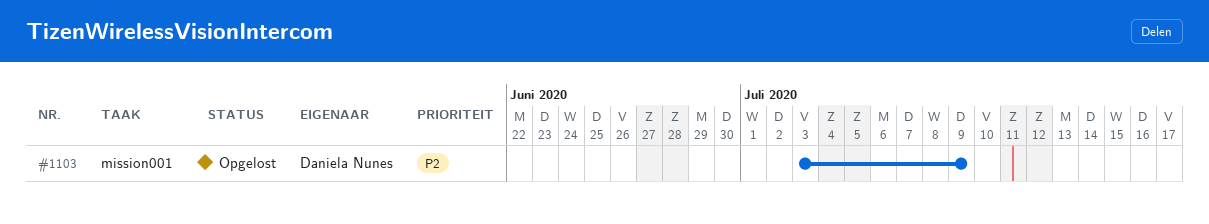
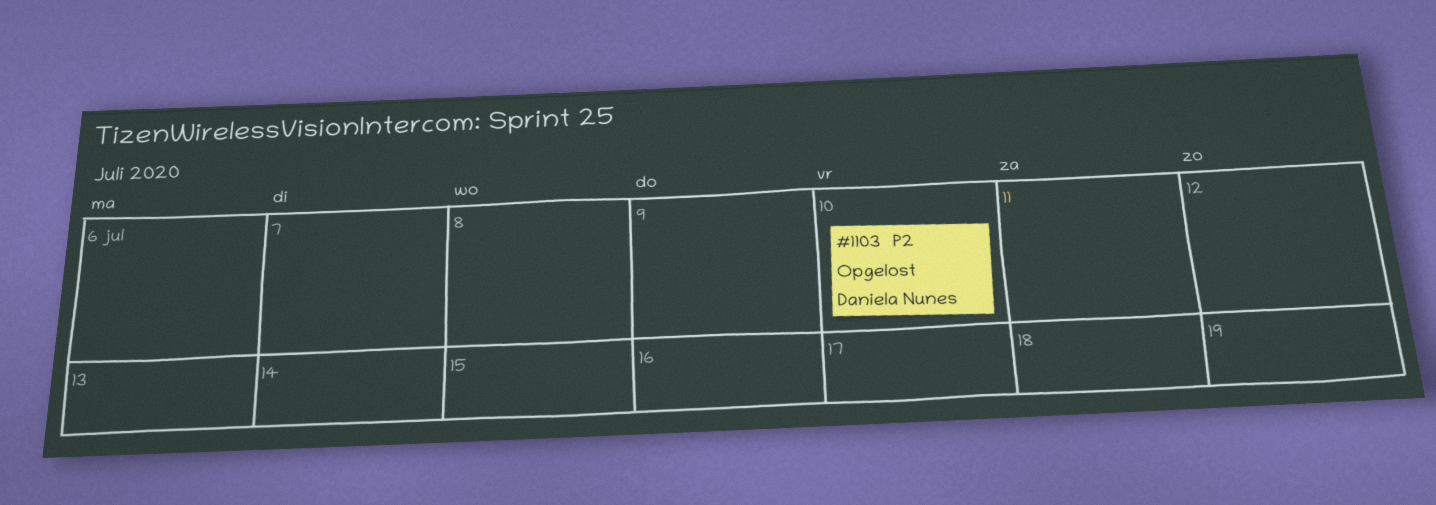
#1103, due: Jul 9 -> Jul 10

